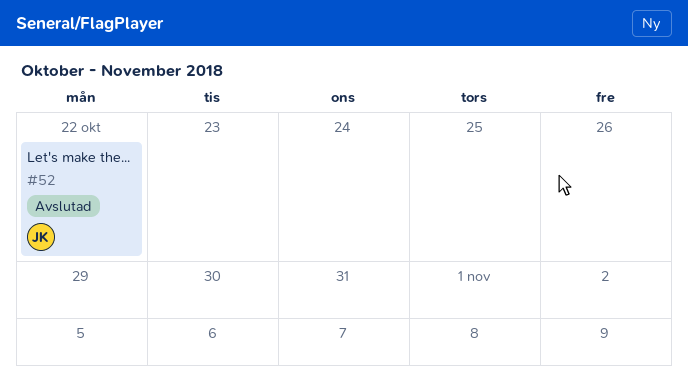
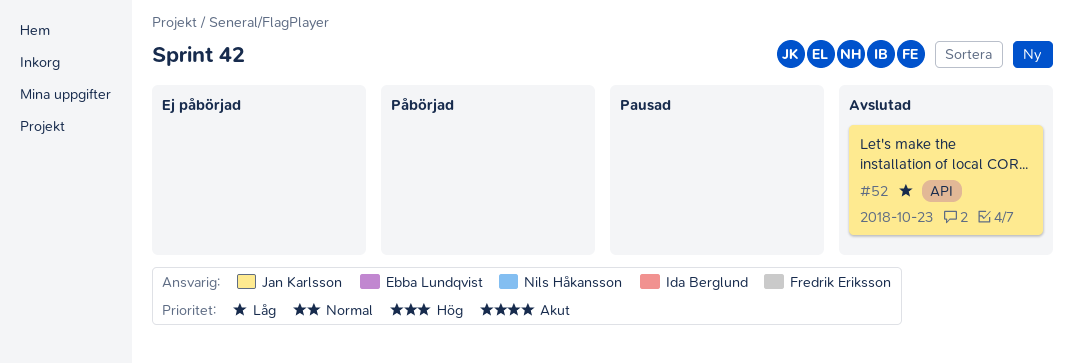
#52, due: Oct 22 -> Oct 23

